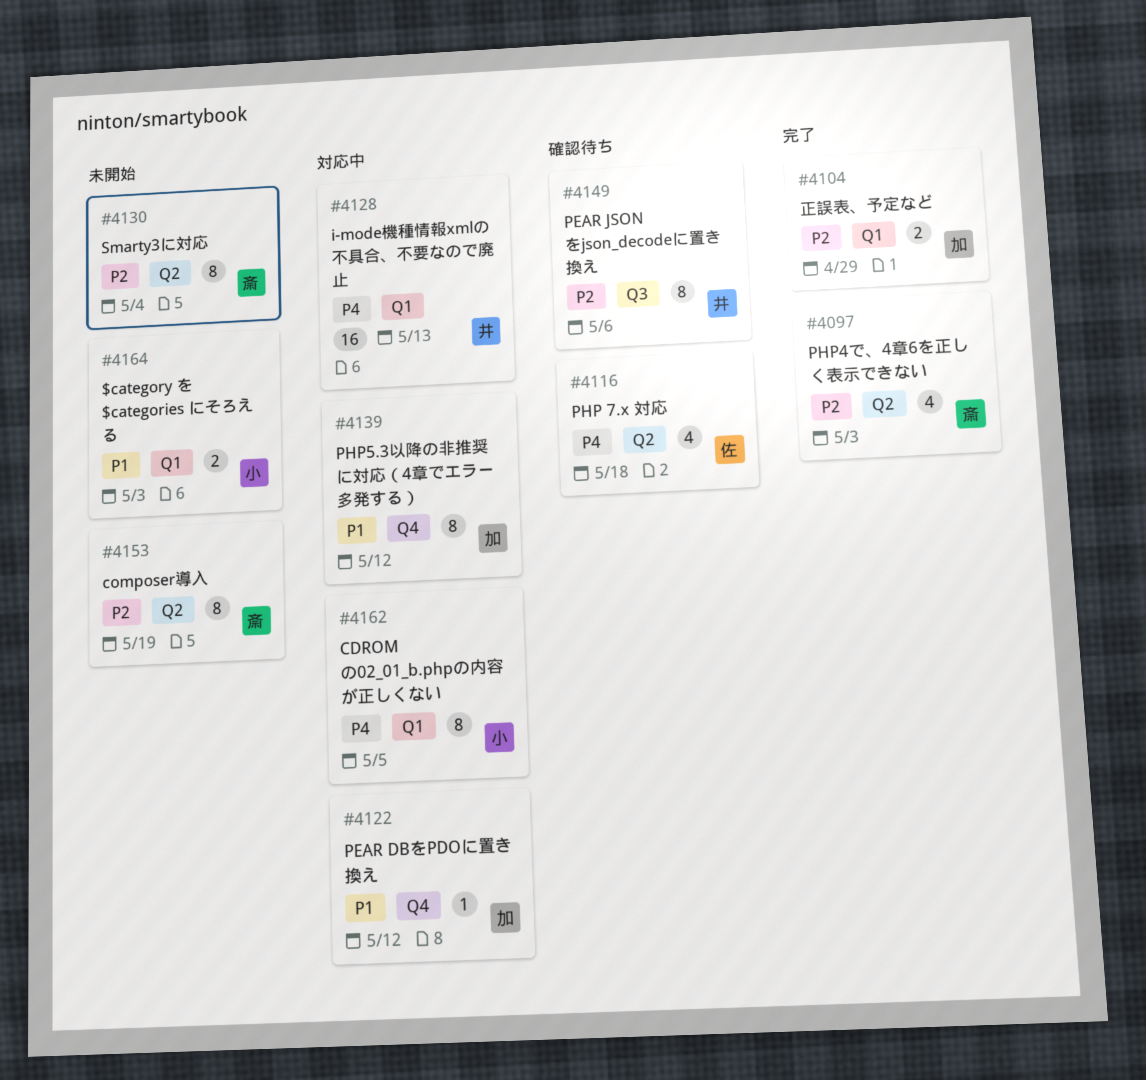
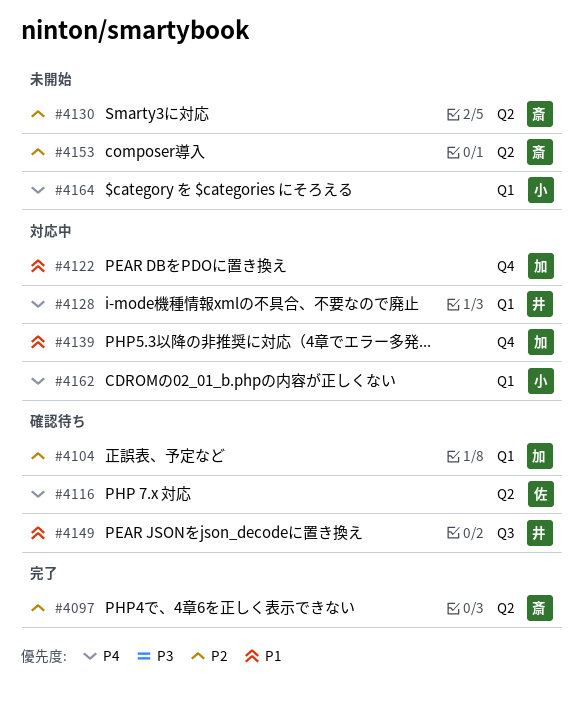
#4104, status: 完了 -> 確認待ち
#4149, priority: P2 -> P1
#4164, priority: P1 -> P4

